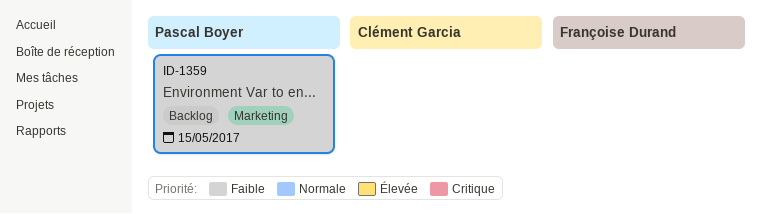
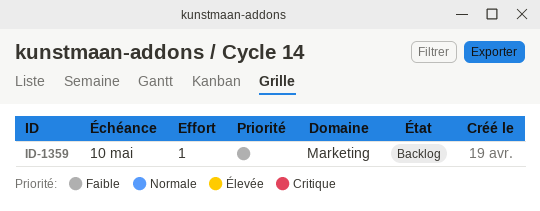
ID-1359, due: May 15 -> May 10

